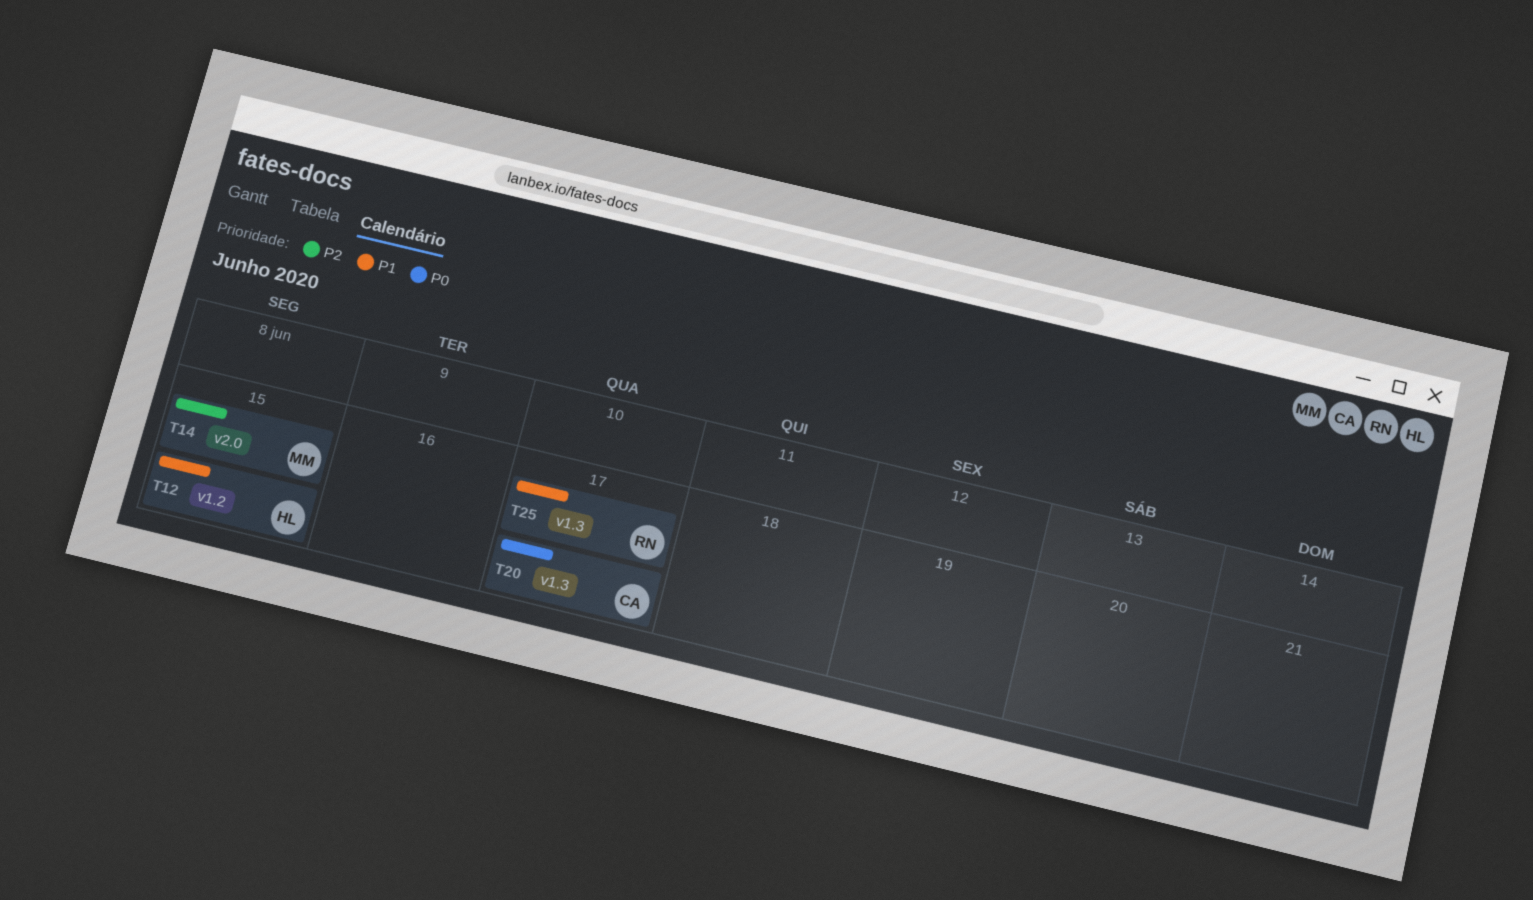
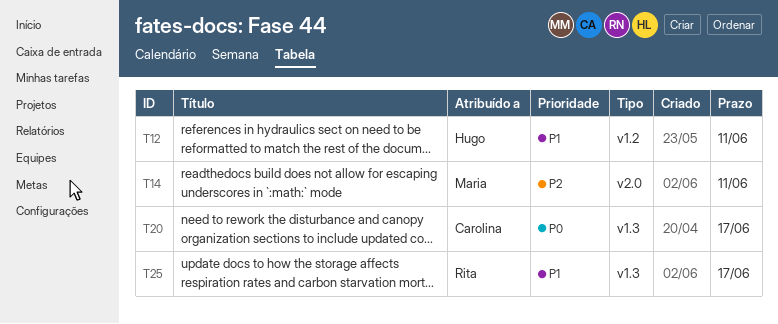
T12, due: Jun 15 -> Jun 11
T14, due: Jun 15 -> Jun 11

